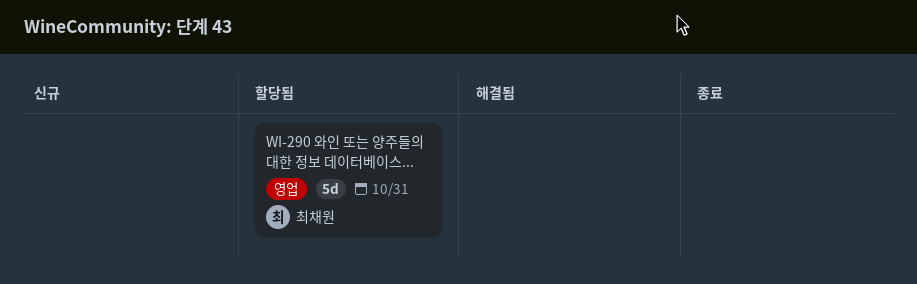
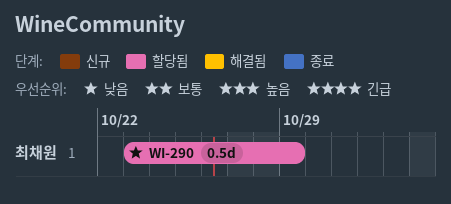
WI-290, estimate: 5d -> 0.5d
WI-290, due: Oct 31 -> Oct 29

